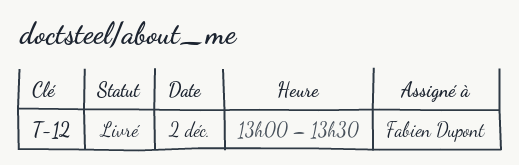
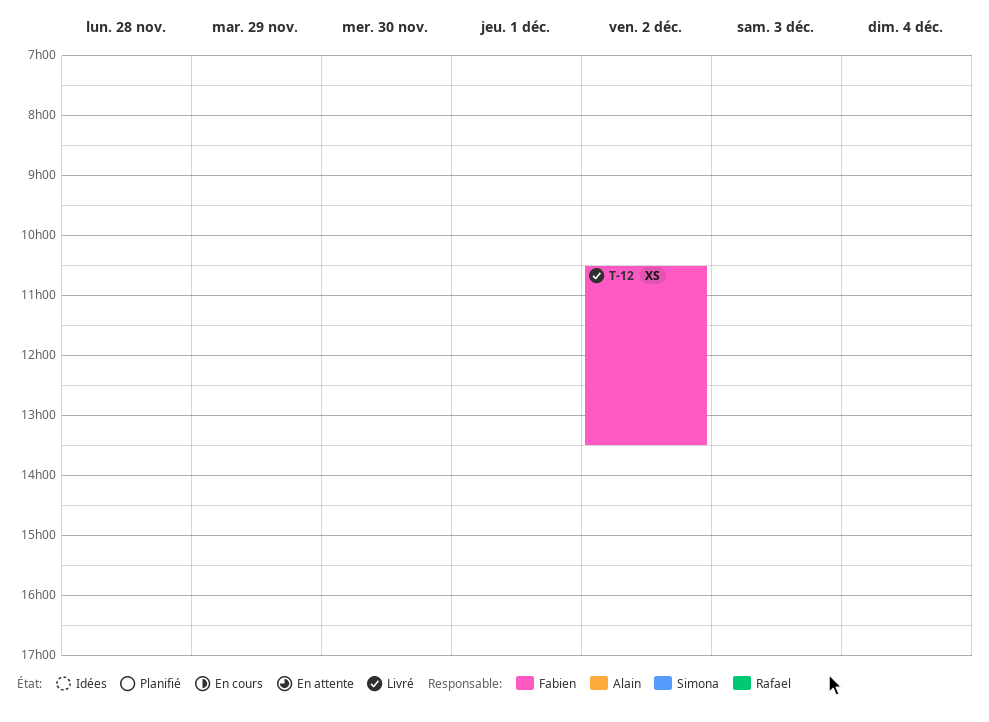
T-12, begins: 13:00 -> 10:30

